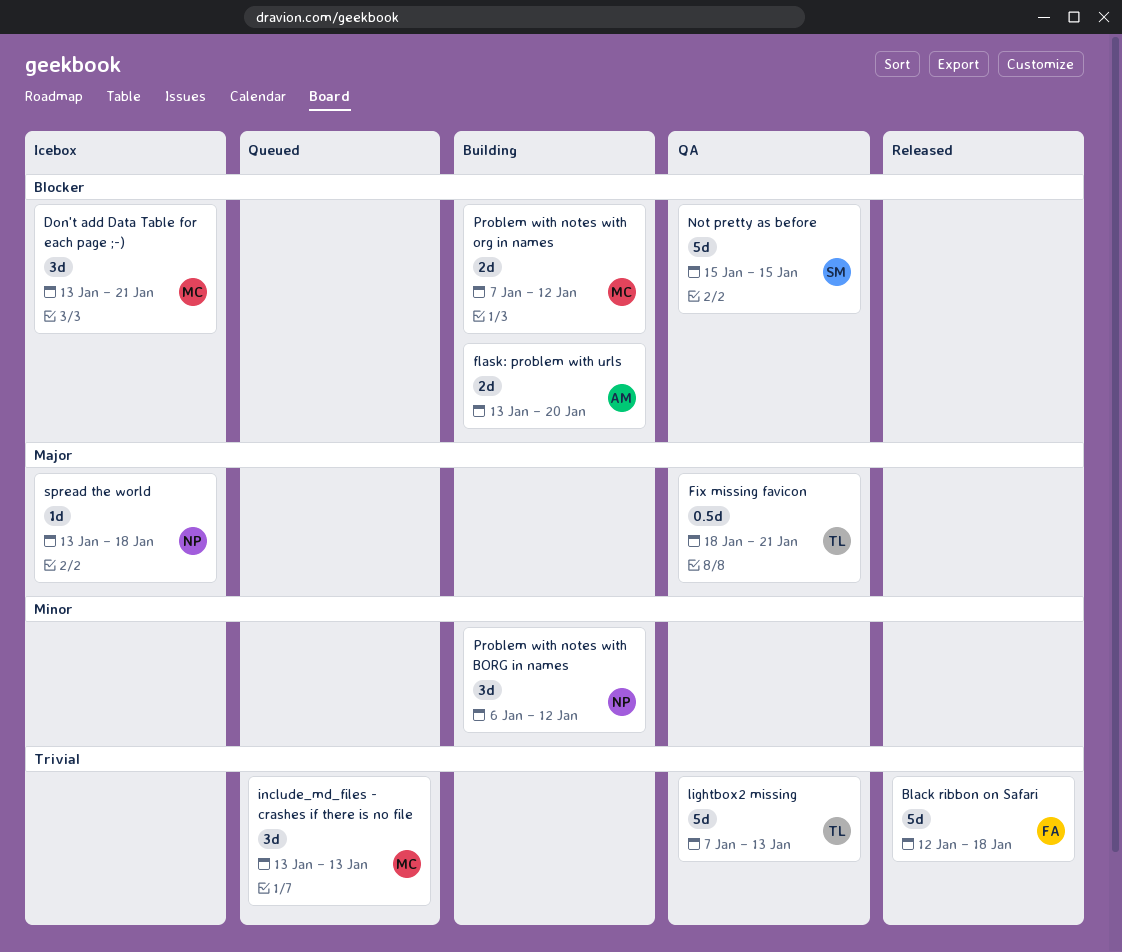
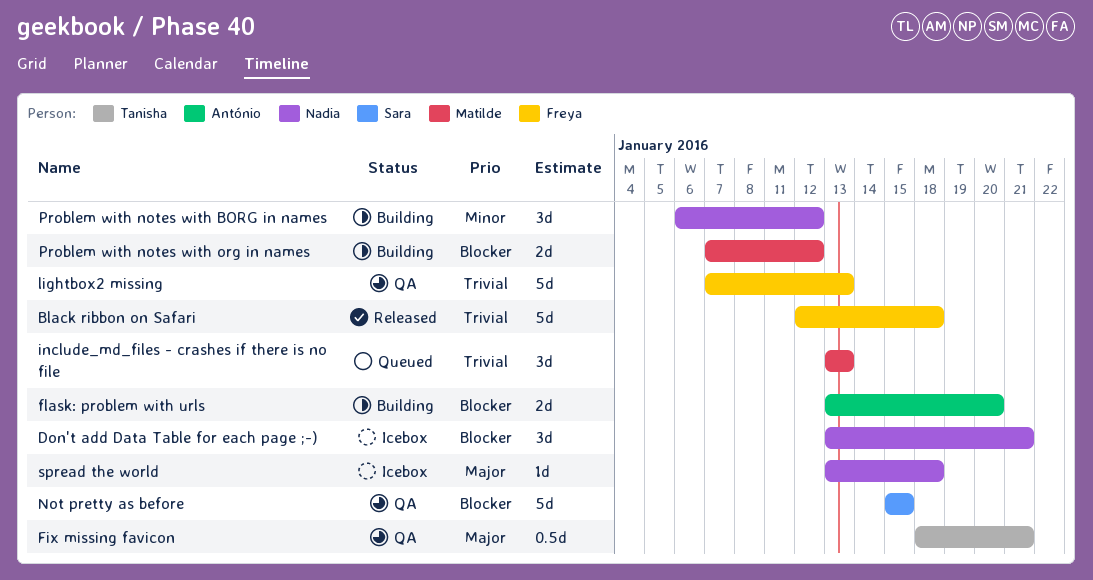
Don't add Data Table for each page ;-), owner: Matilde -> Nadia
lightbox2 missing, owner: Tanisha -> Freya

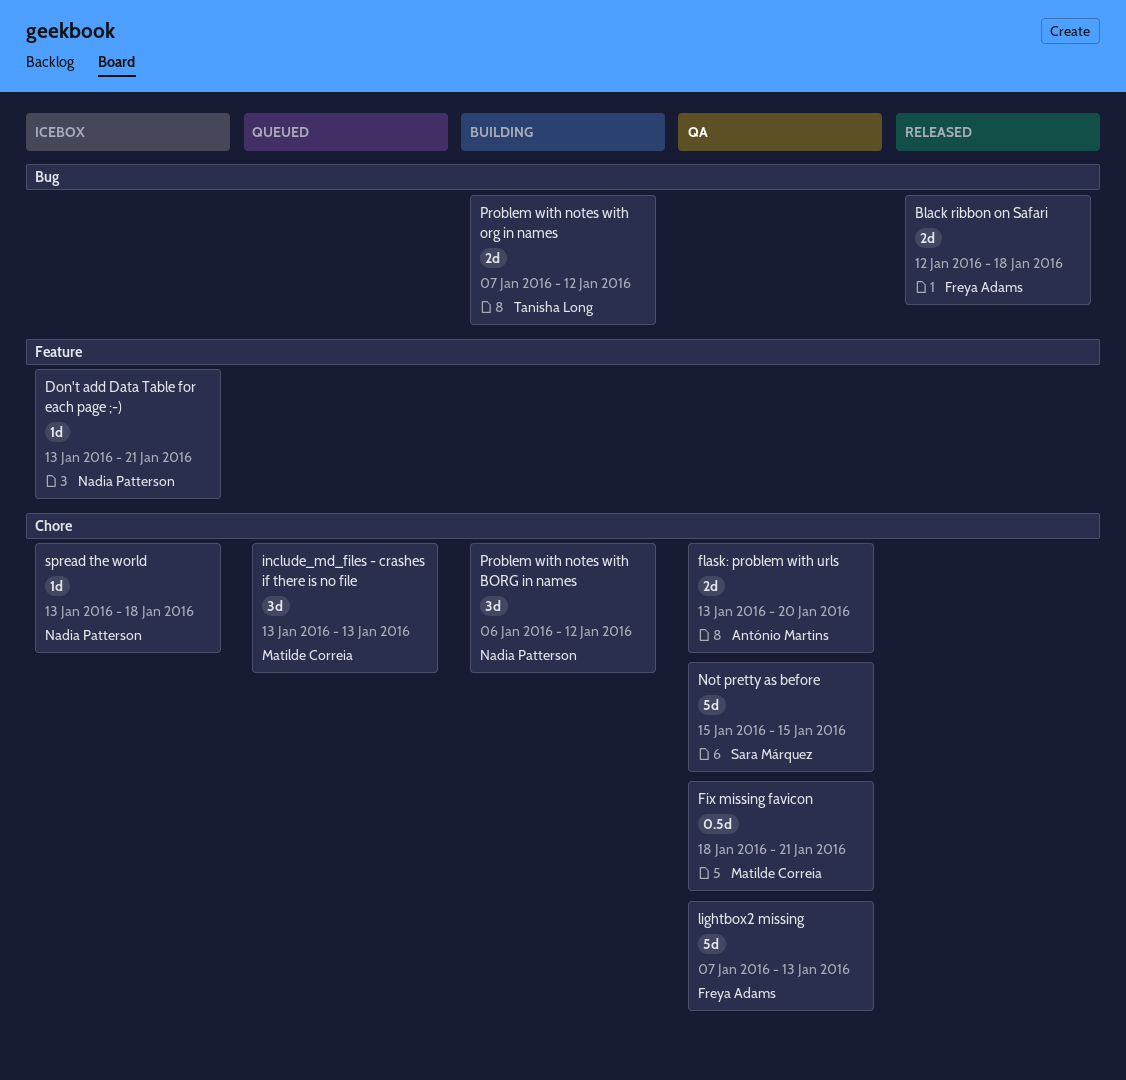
Black ribbon on Safari, estimate: 5d -> 2d
Don't add Data Table for each page ;-), estimate: 3d -> 1d
Fix missing favicon, owner: Tanisha Long -> Matilde Correia
flask: problem with urls, status: Building -> QA
Problem with notes with org in names, owner: Matilde Correia -> Tanisha Long

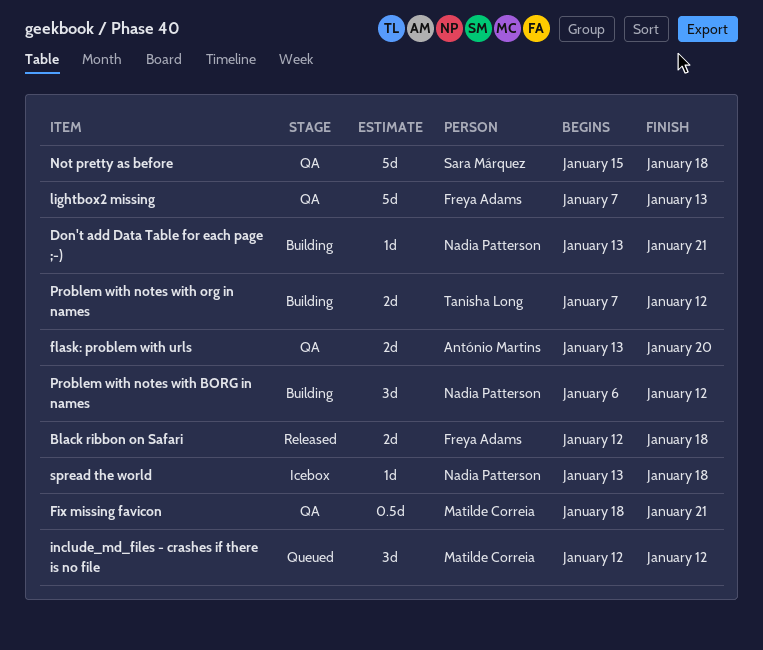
Don't add Data Table for each page ;-), status: Icebox -> Building
include_md_files - crashes if there is no file, start: Jan 13 -> Jan 12
include_md_files - crashes if there is no file, due: Jan 13 -> Jan 12
Not pretty as before, due: Jan 15 -> Jan 18

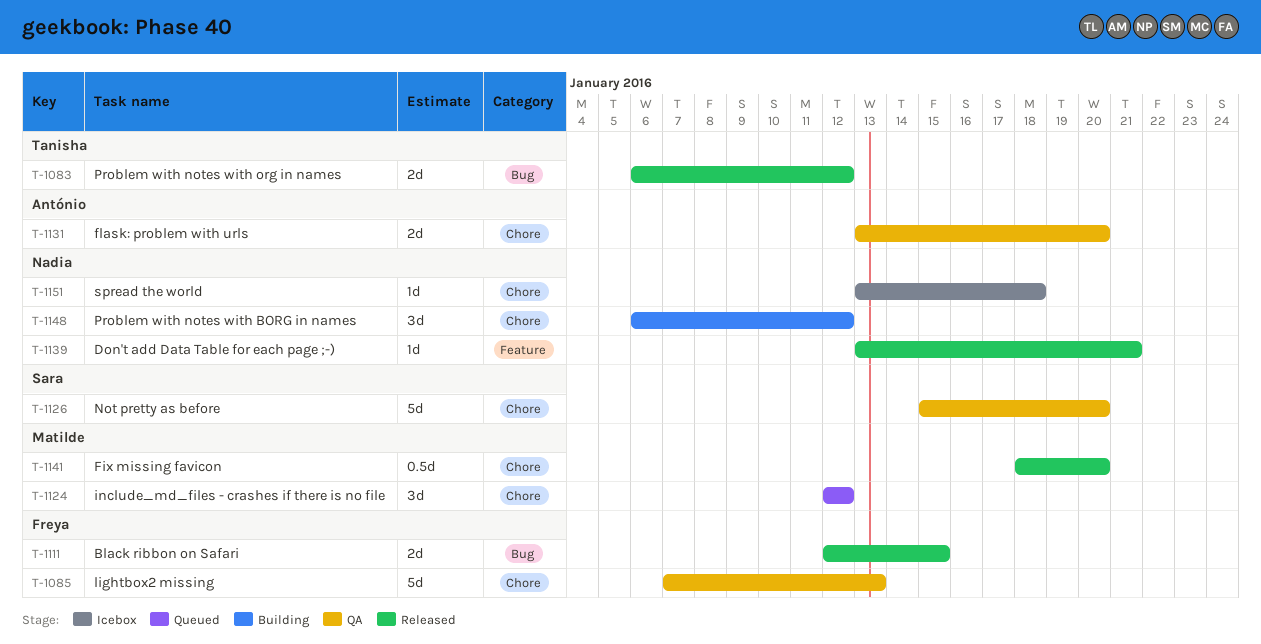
Black ribbon on Safari, due: Jan 18 -> Jan 15
Don't add Data Table for each page ;-), status: Building -> Released
Fix missing favicon, status: QA -> Released
Fix missing favicon, due: Jan 21 -> Jan 20
Not pretty as before, due: Jan 18 -> Jan 20
Problem with notes with org in names, status: Building -> Released
Problem with notes with org in names, start: Jan 7 -> Jan 6

